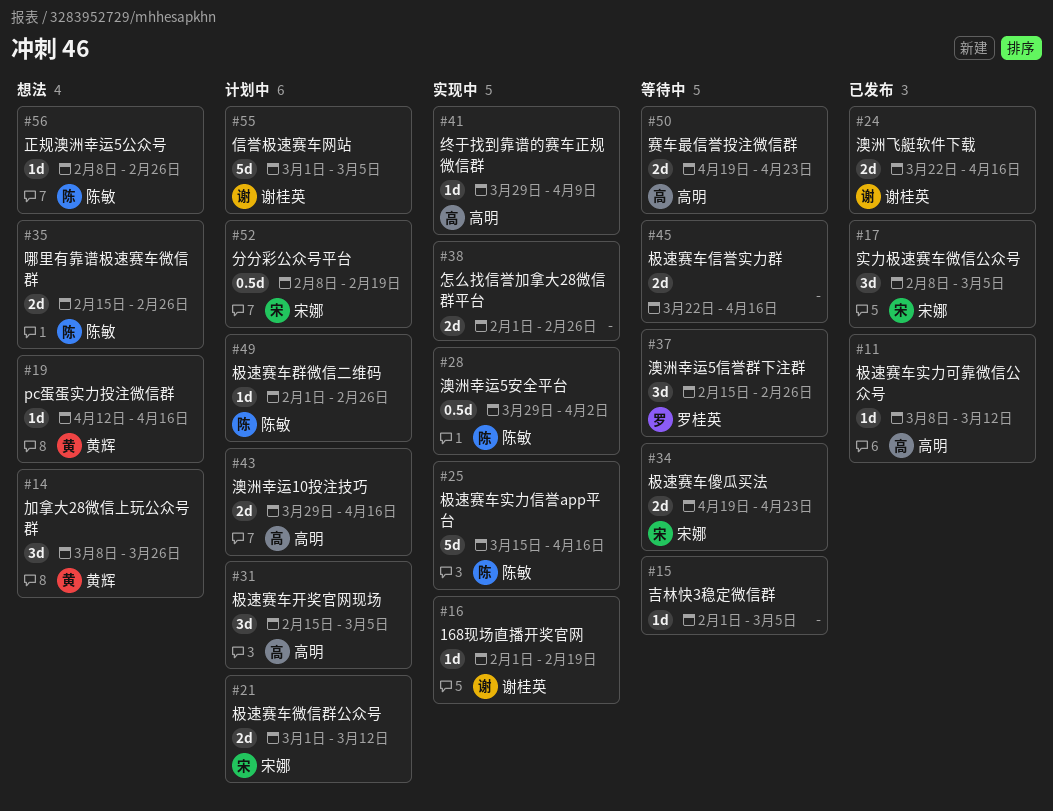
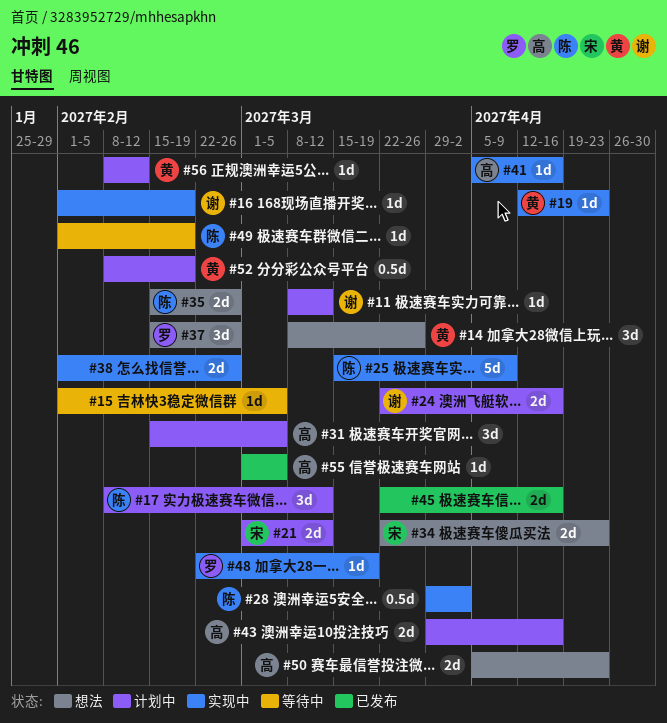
#11, status: 已发布 -> 计划中
#11, owner: 高明 -> 谢桂英
#17, status: 已发布 -> 计划中
#17, owner: 宋娜 -> 陈敏
#17, due: Mar 5 -> Mar 12
#19, status: 想法 -> 实现中
#19, due: Apr 16 -> Apr 23
#24, status: 已发布 -> 计划中
#25, due: Apr 16 -> Apr 9
#34, status: 等待中 -> 想法
#34, start: Apr 19 -> Mar 22
#37, status: 等待中 -> 想法
#41, start: Mar 29 -> Apr 5
#41, due: Apr 9 -> Apr 16
#45, status: 等待中 -> 已发布
#48: none -> present
#49, status: 计划中 -> 等待中
#49, due: Feb 26 -> Feb 19
#50, status: 等待中 -> 想法
#50, start: Apr 19 -> Apr 5
#52, owner: 宋娜 -> 黄辉
#55, status: 计划中 -> 已发布
#55, owner: 谢桂英 -> 高明
#55, estimate: 5d -> 1d
#56, status: 想法 -> 计划中
#56, owner: 陈敏 -> 黄辉
#56, due: Feb 26 -> Feb 12

